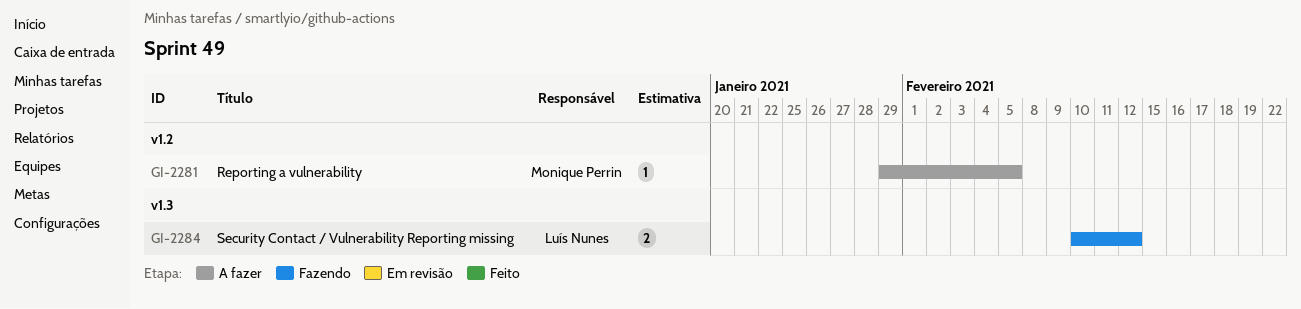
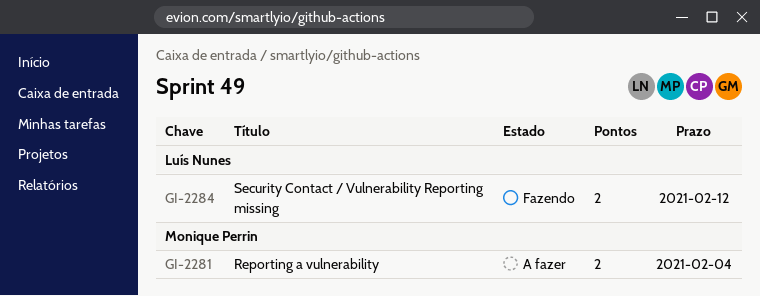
GI-2281, estimate: 1 -> 2
GI-2281, due: Feb 5 -> Feb 4

